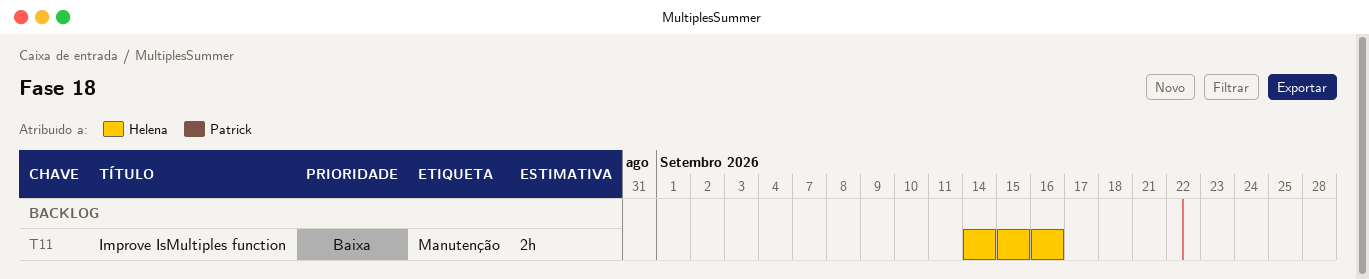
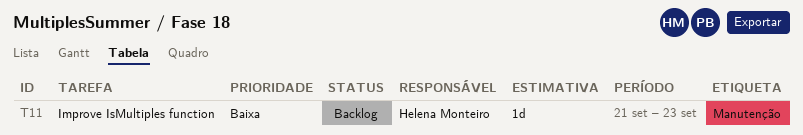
T11, estimate: 2h -> 1d
T11, start: Sep 14 -> Sep 21
T11, due: Sep 16 -> Sep 23

